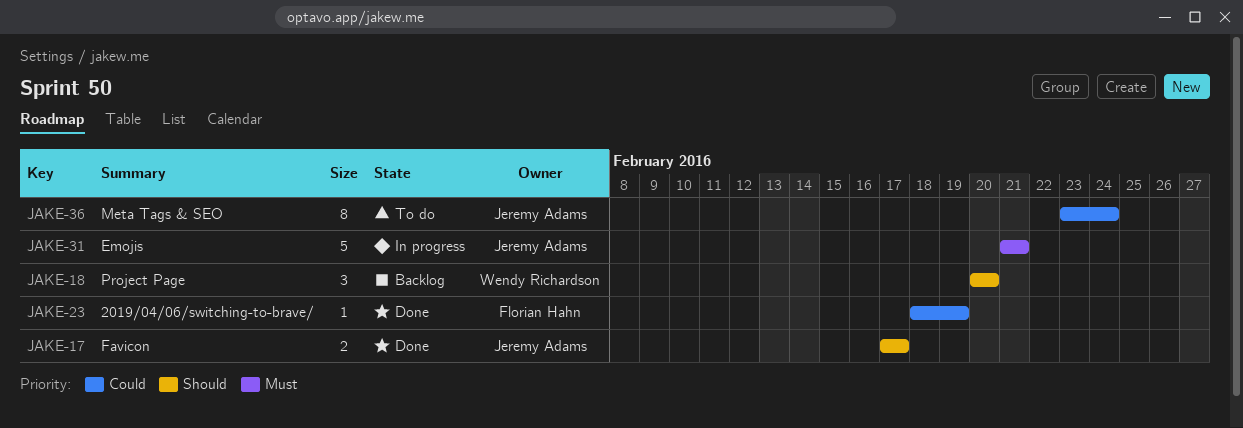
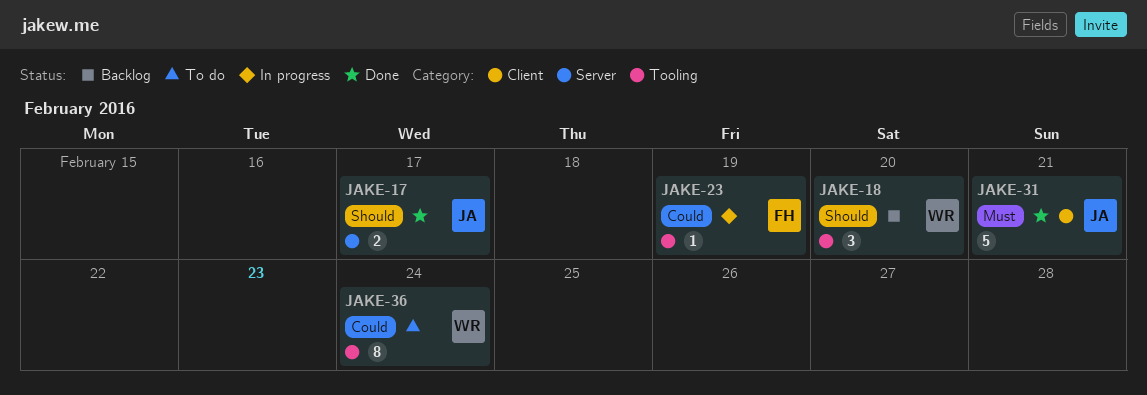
JAKE-23, status: Done -> In progress
JAKE-31, status: In progress -> Done
JAKE-36, owner: Jeremy Adams -> Wendy Richardson

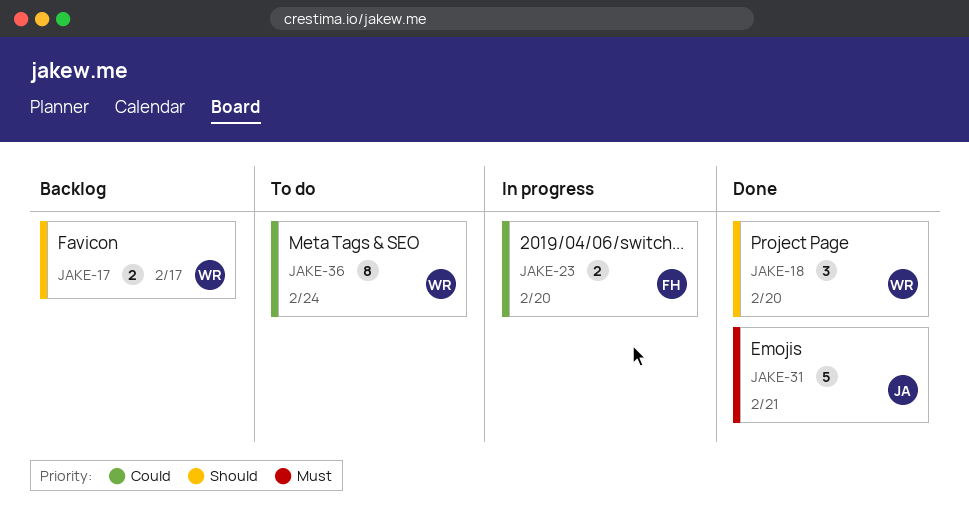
JAKE-17, status: Done -> Backlog
JAKE-17, owner: JA -> WR
JAKE-18, status: Backlog -> Done
JAKE-23, estimate: 1 -> 2
JAKE-23, due: Feb 19 -> Feb 20

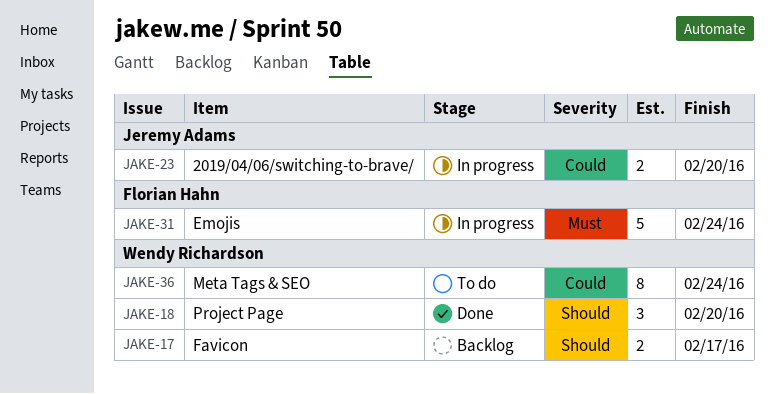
JAKE-23, owner: Florian Hahn -> Jeremy Adams
JAKE-31, status: Done -> In progress
JAKE-31, owner: Jeremy Adams -> Florian Hahn
JAKE-31, due: Feb 21 -> Feb 24

